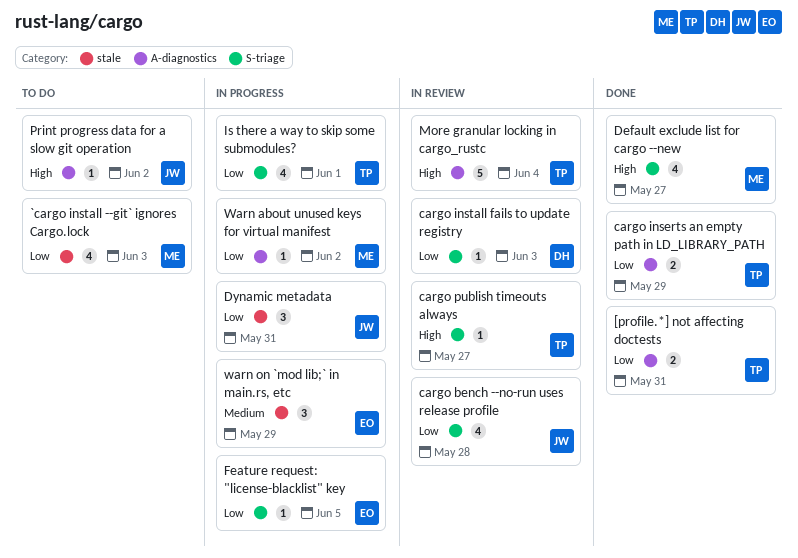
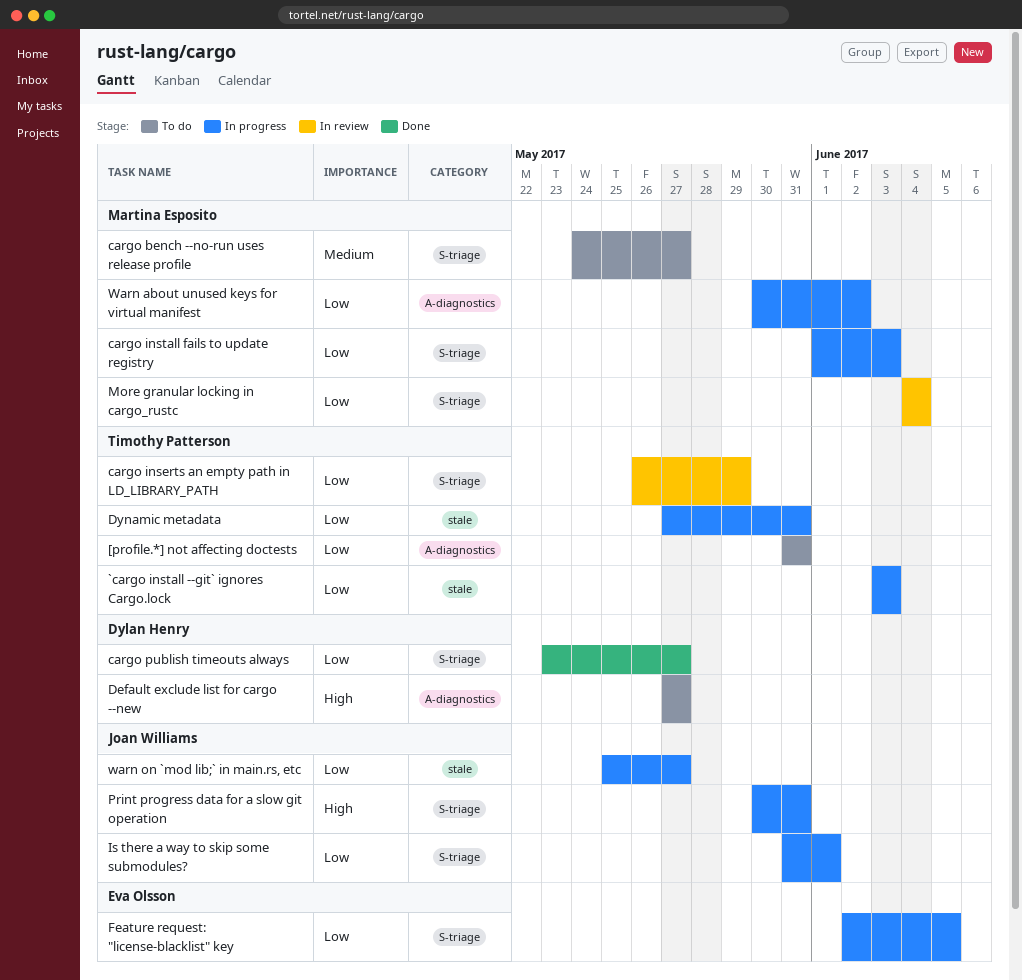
[profile.*] not affecting doctests, status: Done -> To do
`cargo install --git` ignores Cargo.lock, status: To do -> In progress
`cargo install --git` ignores Cargo.lock, owner: Martina Esposito -> Timothy Patterson
cargo bench --no-run uses release profile, status: In review -> To do
cargo bench --no-run uses release profile, owner: Joan Williams -> Martina Esposito
cargo bench --no-run uses release profile, priority: Low -> Medium
cargo bench --no-run uses release profile, due: May 28 -> May 27
cargo inserts an empty path in LD_LIBRARY_PATH, status: Done -> In review
cargo inserts an empty path in LD_LIBRARY_PATH, label: A-diagnostics -> S-triage
cargo install fails to update registry, status: In review -> In progress
cargo install fails to update registry, owner: Dylan Henry -> Martina Esposito
cargo publish timeouts always, status: In review -> Done
cargo publish timeouts always, owner: Timothy Patterson -> Dylan Henry
cargo publish timeouts always, priority: High -> Low
Default exclude list for cargo --new, status: Done -> To do
Default exclude list for cargo --new, owner: Martina Esposito -> Dylan Henry
Default exclude list for cargo --new, label: S-triage -> A-diagnostics
Dynamic metadata, owner: Joan Williams -> Timothy Patterson
Is there a way to skip some submodules?, owner: Timothy Patterson -> Joan Williams
More granular locking in cargo_rustc, owner: Timothy Patterson -> Martina Esposito
More granular locking in cargo_rustc, priority: High -> Low
More granular locking in cargo_rustc, label: A-diagnostics -> S-triage
Print progress data for a slow git operation, status: To do -> In progress
Print progress data for a slow git operation, label: A-diagnostics -> S-triage
Print progress data for a slow git operation, due: Jun 2 -> May 31
warn on `mod lib;` in main.rs, etc, owner: Eva Olsson -> Joan Williams
warn on `mod lib;` in main.rs, etc, priority: Medium -> Low
warn on `mod lib;` in main.rs, etc, due: May 29 -> May 27

